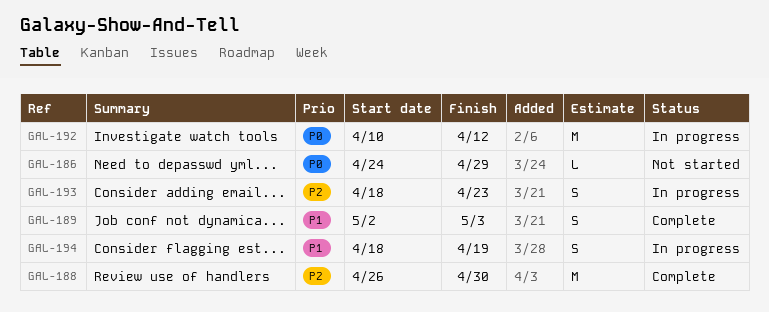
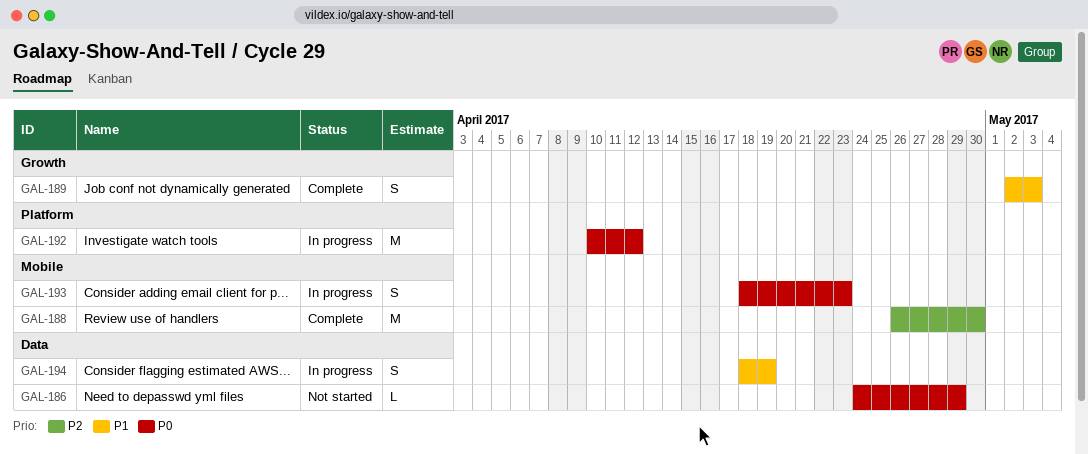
GAL-193, priority: P2 -> P0

